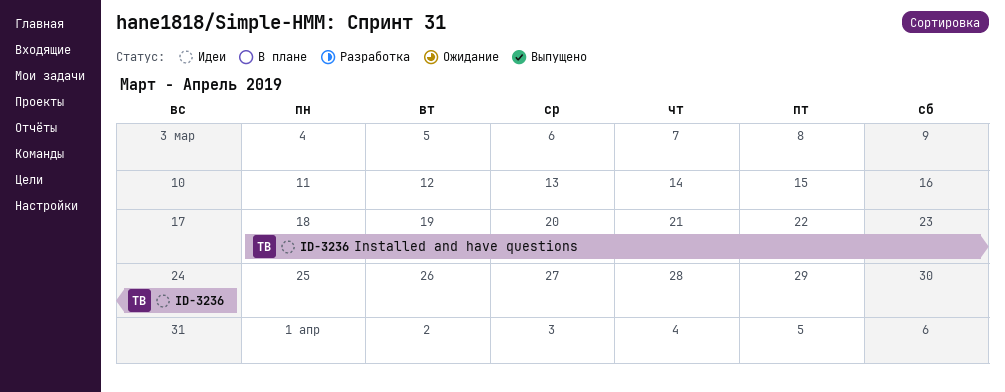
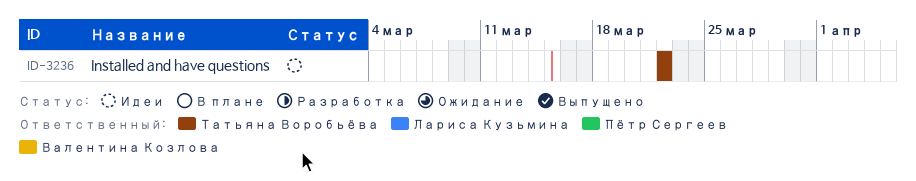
ID-3236, start: Mar 18 -> Mar 22
ID-3236, due: Mar 24 -> Mar 22

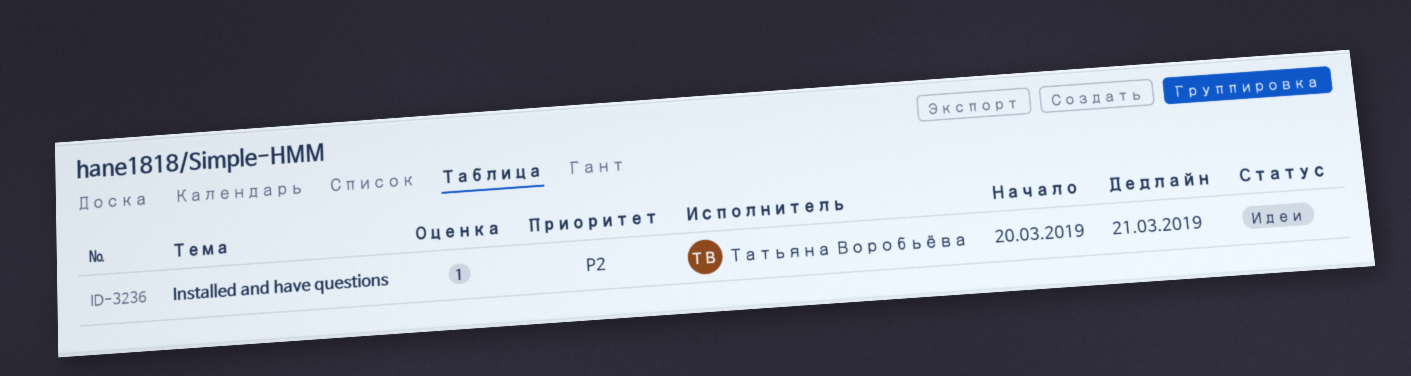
ID-3236, start: Mar 22 -> Mar 20
ID-3236, due: Mar 22 -> Mar 21

